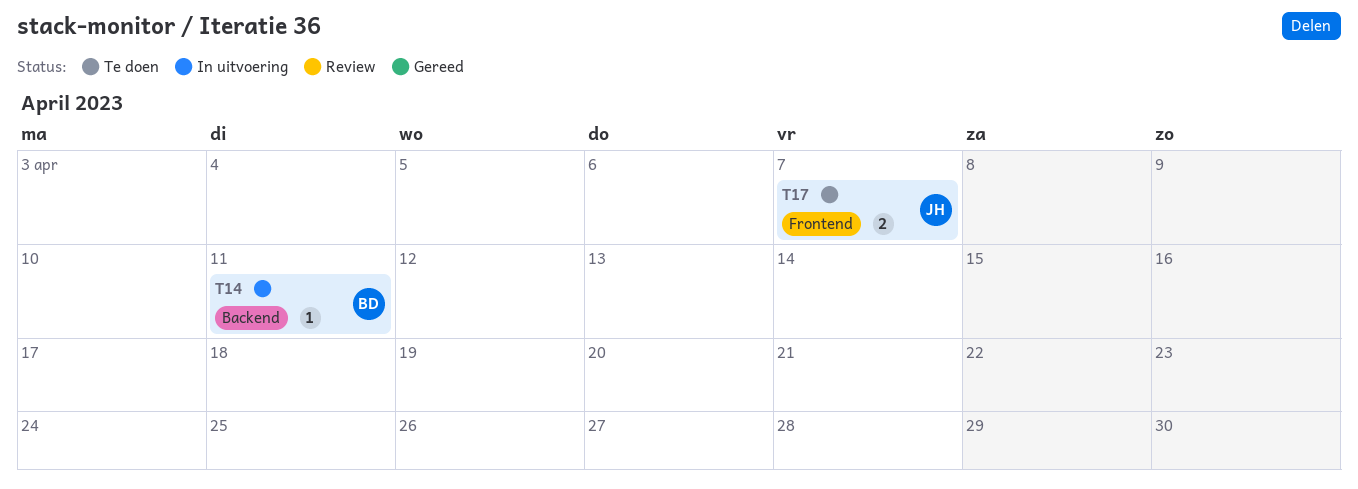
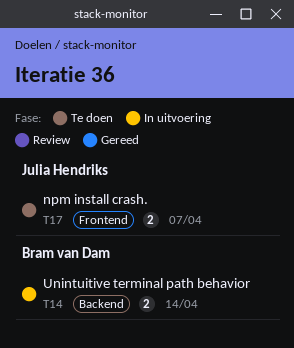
T14, estimate: 1 -> 2
T14, due: Apr 11 -> Apr 14

